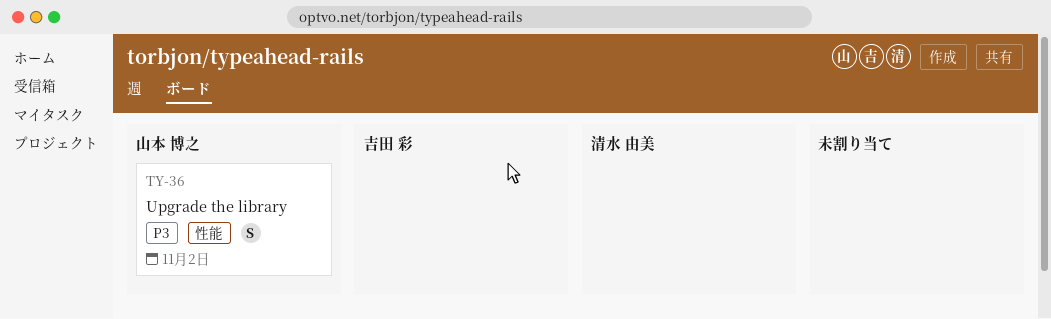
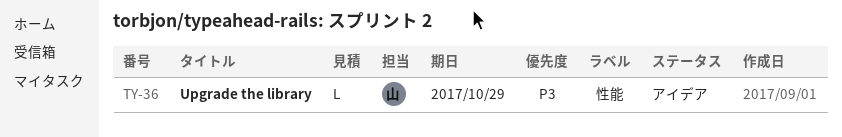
TY-36, estimate: S -> L
TY-36, due: Nov 2 -> Oct 29

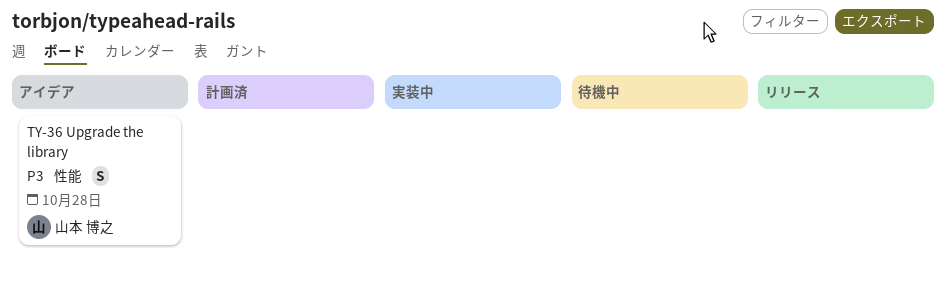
TY-36, estimate: L -> S
TY-36, due: Oct 29 -> Oct 28

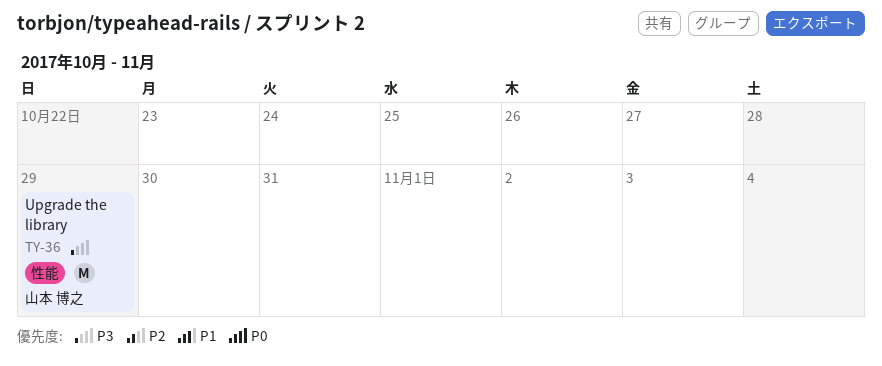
TY-36, estimate: S -> M
TY-36, due: Oct 28 -> Oct 29

